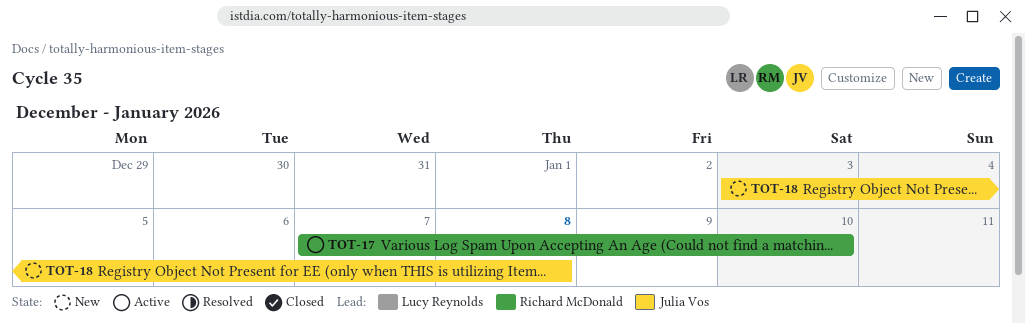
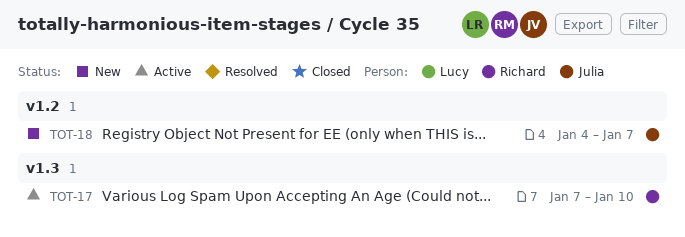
TOT-18, start: Jan 3 -> Jan 4
TOT-18, due: Jan 8 -> Jan 7

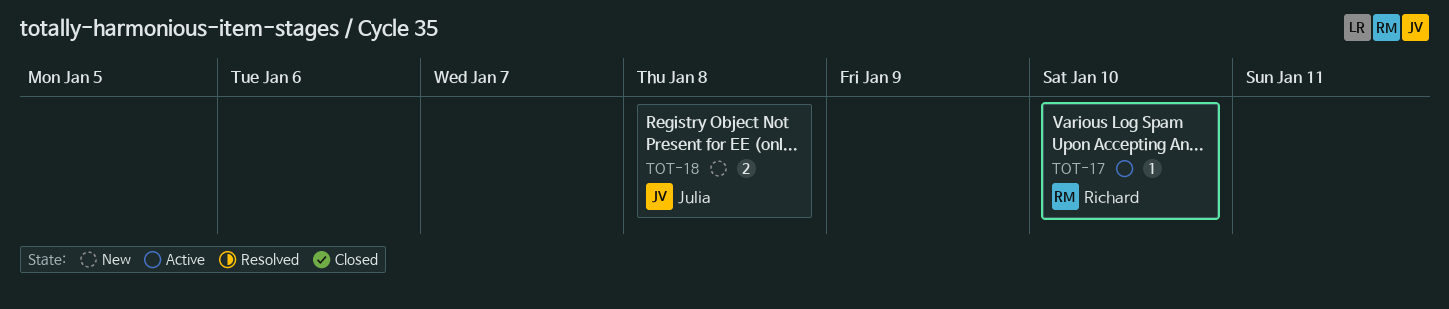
TOT-18, due: Jan 7 -> Jan 8

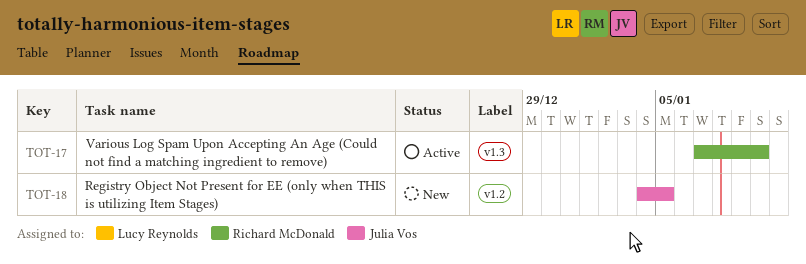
TOT-18, due: Jan 8 -> Jan 5

